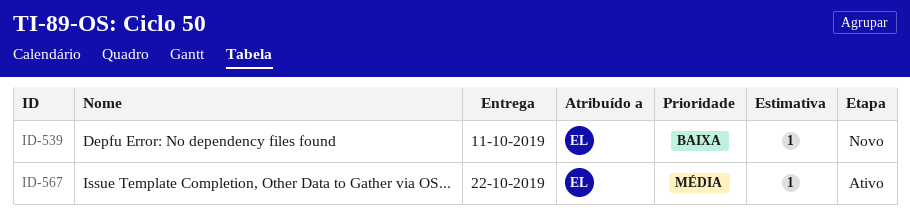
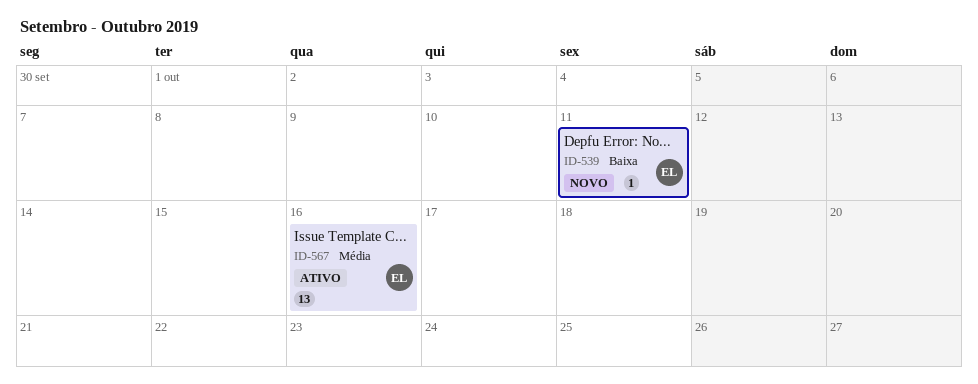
ID-567, estimate: 1 -> 13
ID-567, due: Oct 22 -> Oct 16

